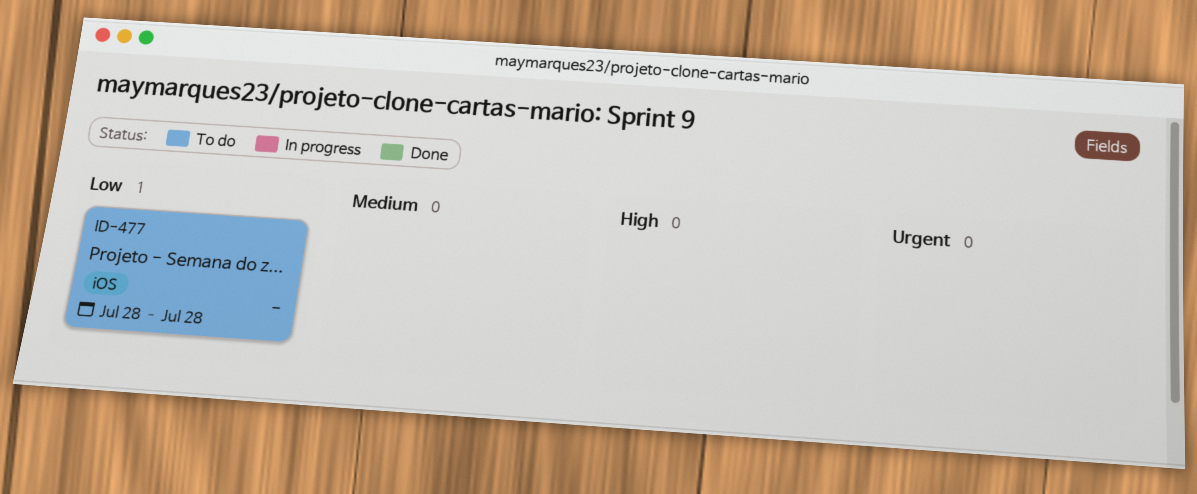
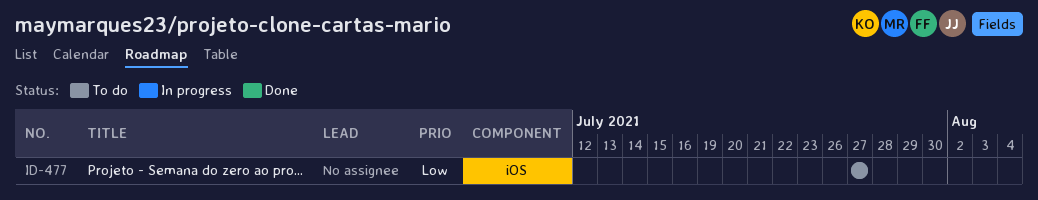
ID-477, start: Jul 28 -> Jul 27
ID-477, due: Jul 28 -> Jul 27

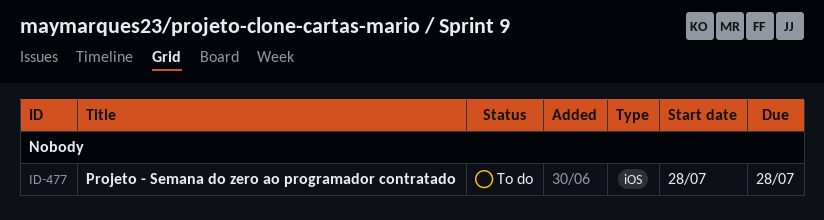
ID-477, start: Jul 27 -> Jul 28
ID-477, due: Jul 27 -> Jul 28

